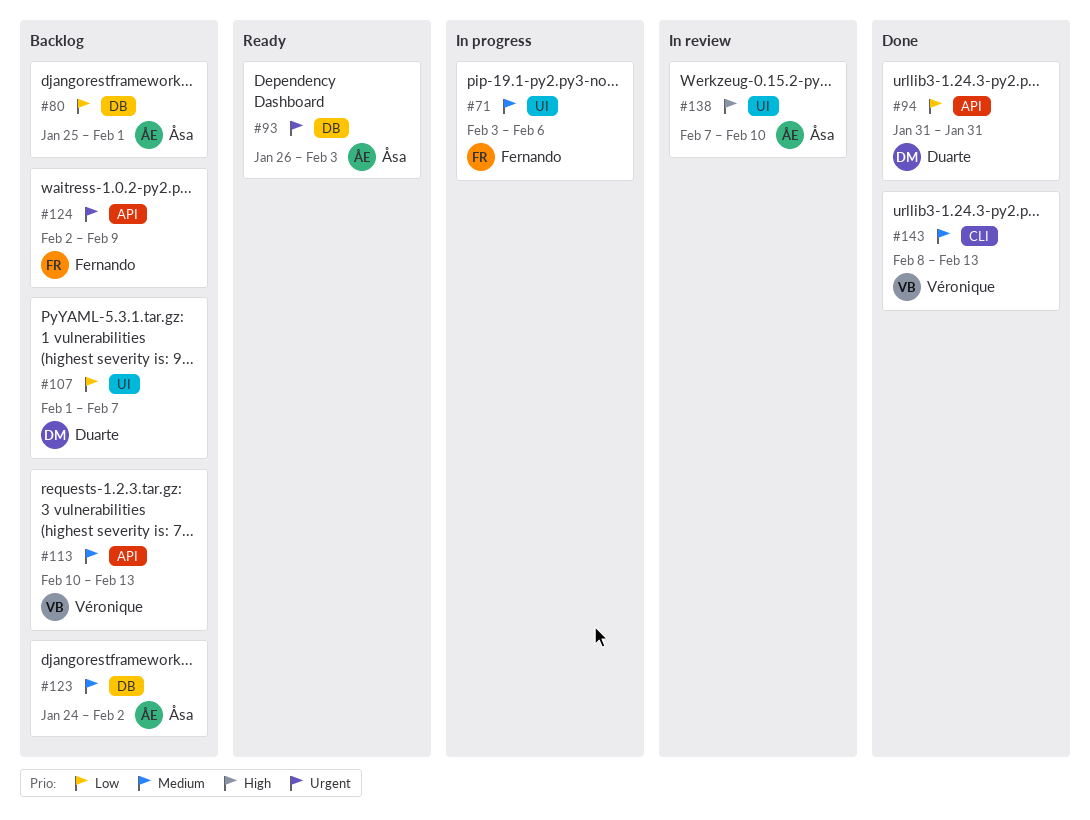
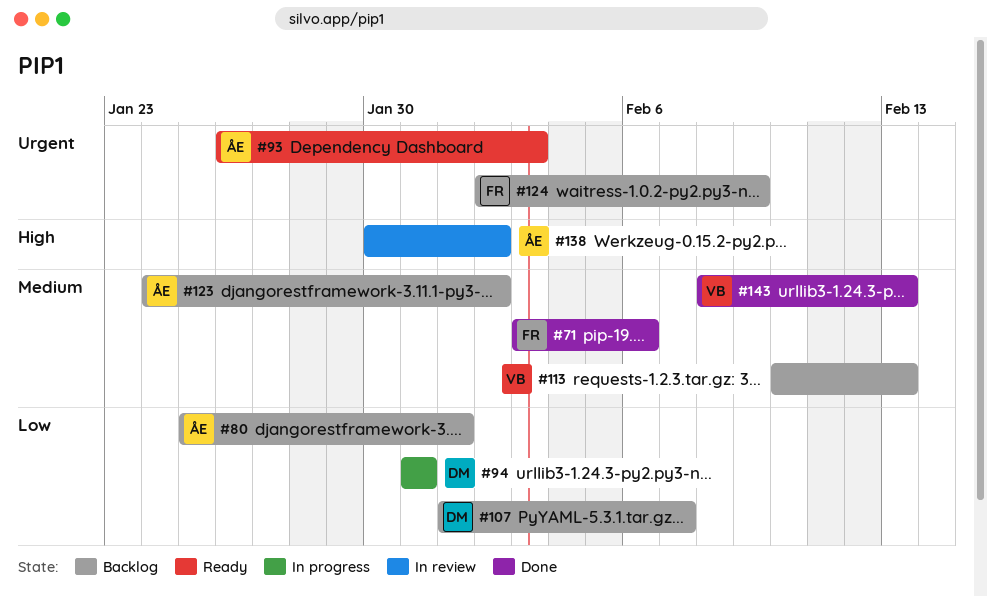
#71, status: In progress -> Done
#94, status: Done -> In progress
#138, start: Feb 7 -> Jan 30
#138, due: Feb 10 -> Feb 2

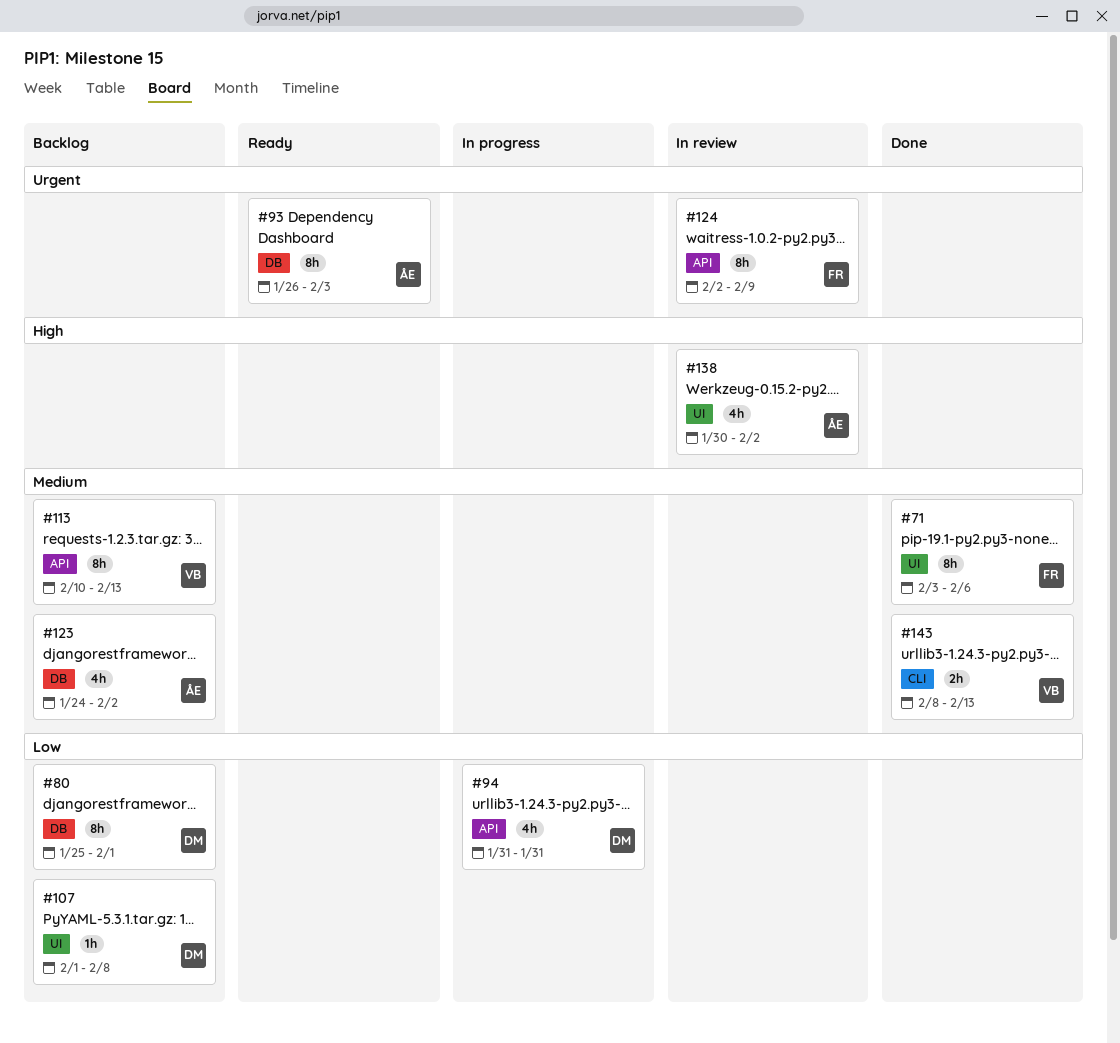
#80, owner: ÅE -> DM
#107, due: Feb 7 -> Feb 8
#124, status: Backlog -> In review

